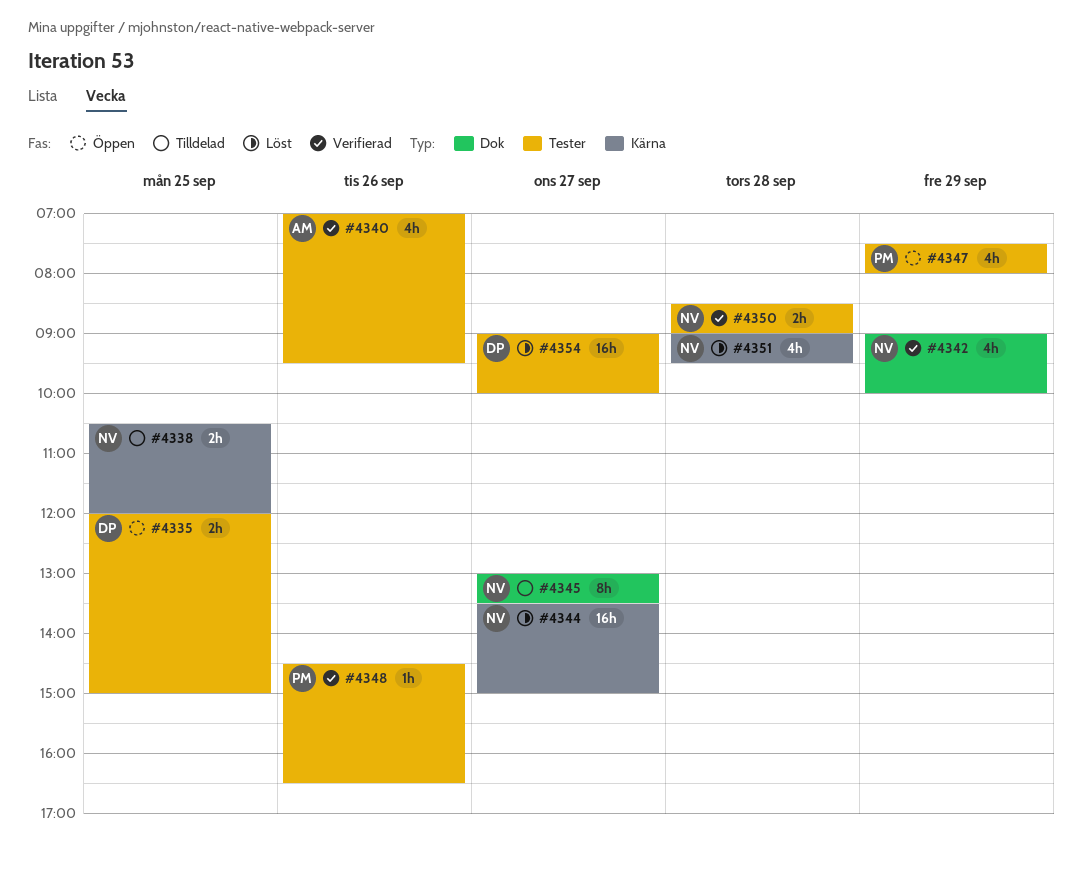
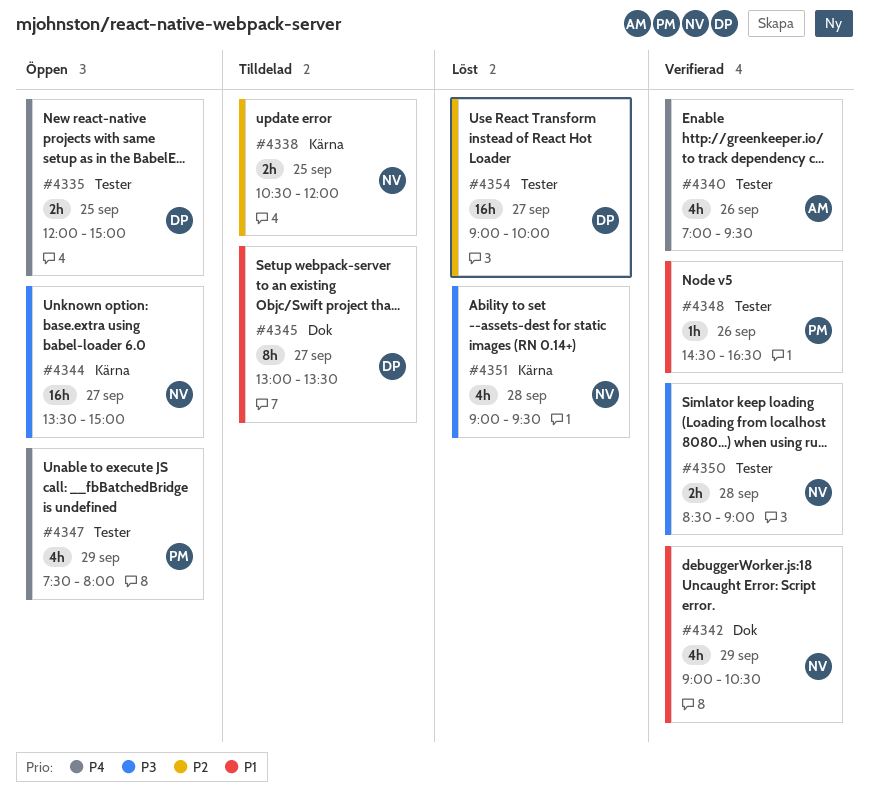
#4342, ends: 10:00 -> 10:30
#4344, status: Löst -> Öppen
#4345, owner: NV -> DP

